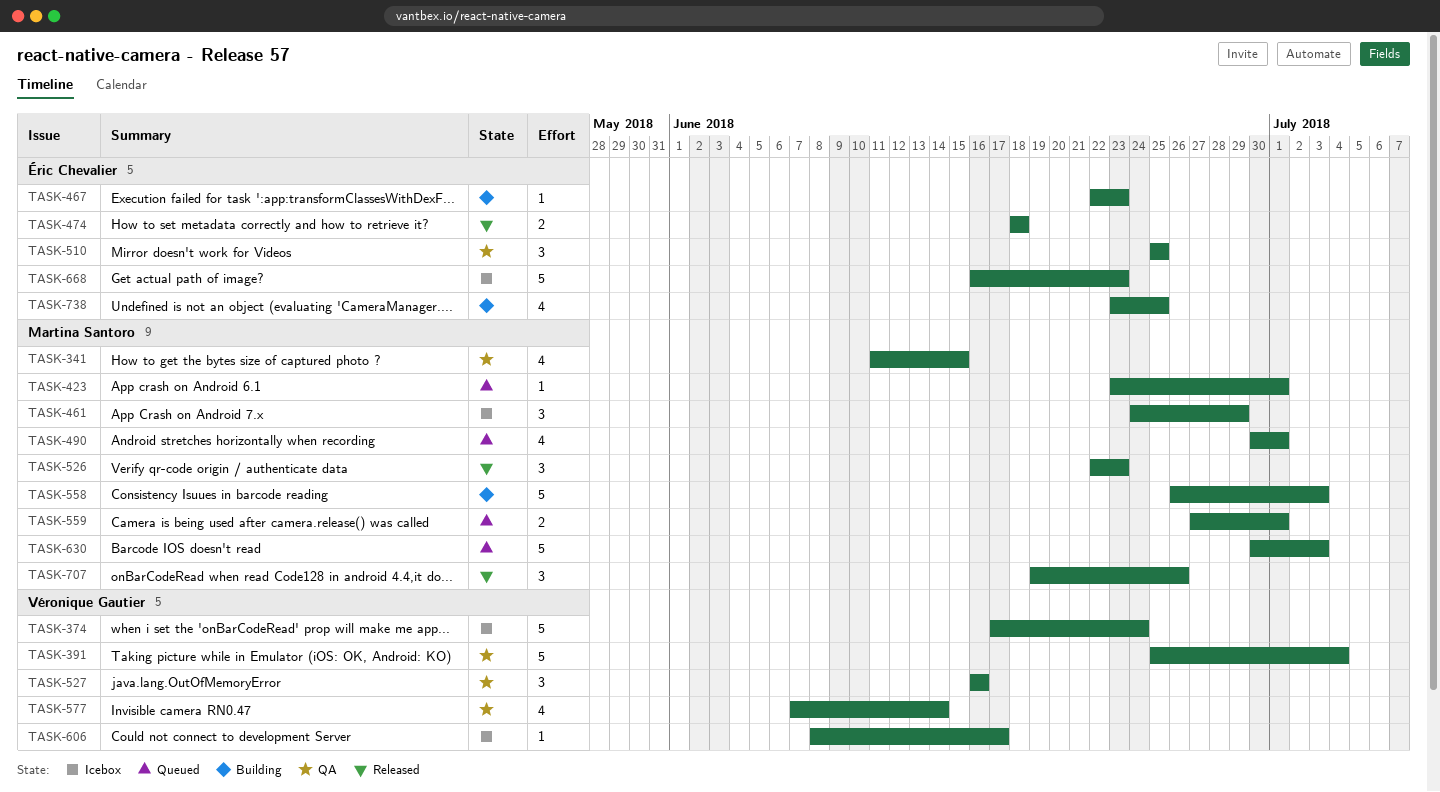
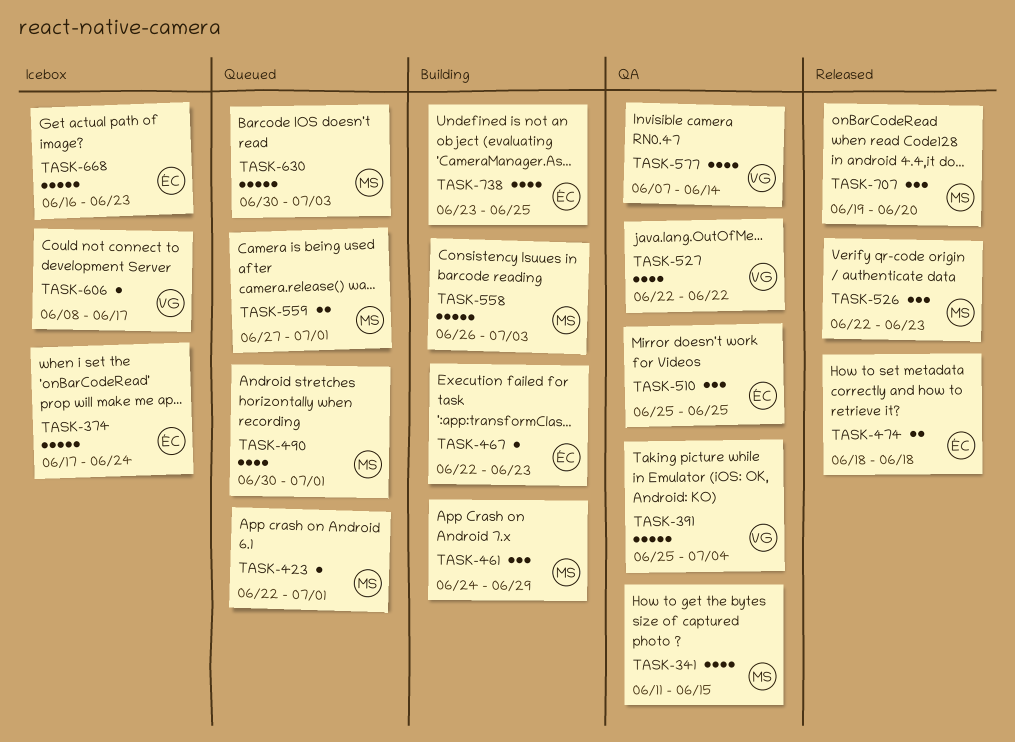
TASK-374, owner: Véronique Gautier -> Éric Chevalier
TASK-423, start: Jun 23 -> Jun 22
TASK-461, status: Icebox -> Building
TASK-527, estimate: 3 -> 4
TASK-527, start: Jun 16 -> Jun 22
TASK-527, due: Jun 16 -> Jun 22
TASK-707, due: Jun 26 -> Jun 20

